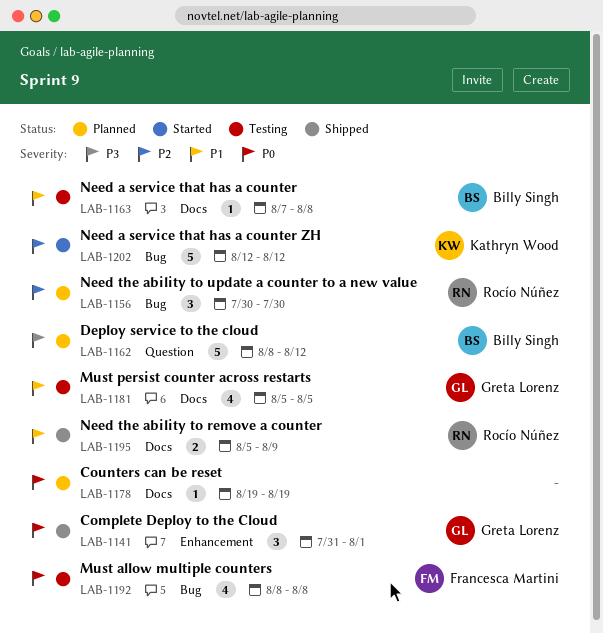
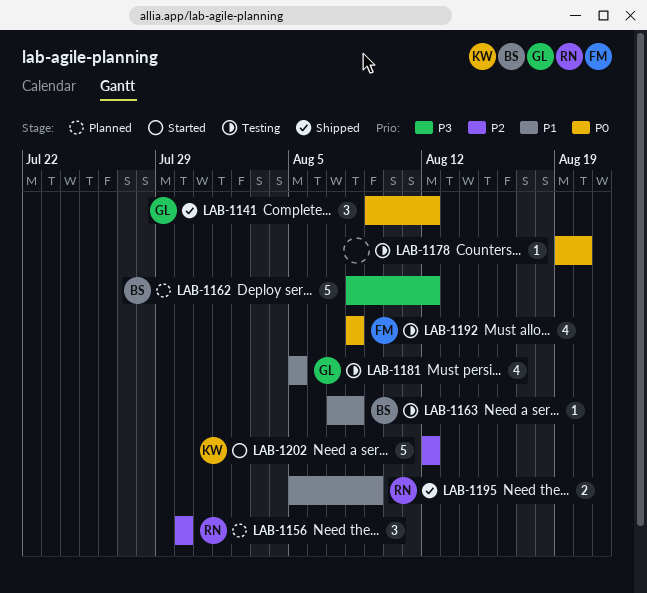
LAB-1141, start: Jul 31 -> Aug 9
LAB-1141, due: Aug 1 -> Aug 12
LAB-1178, status: Planned -> Testing
LAB-1178, due: Aug 19 -> Aug 20

